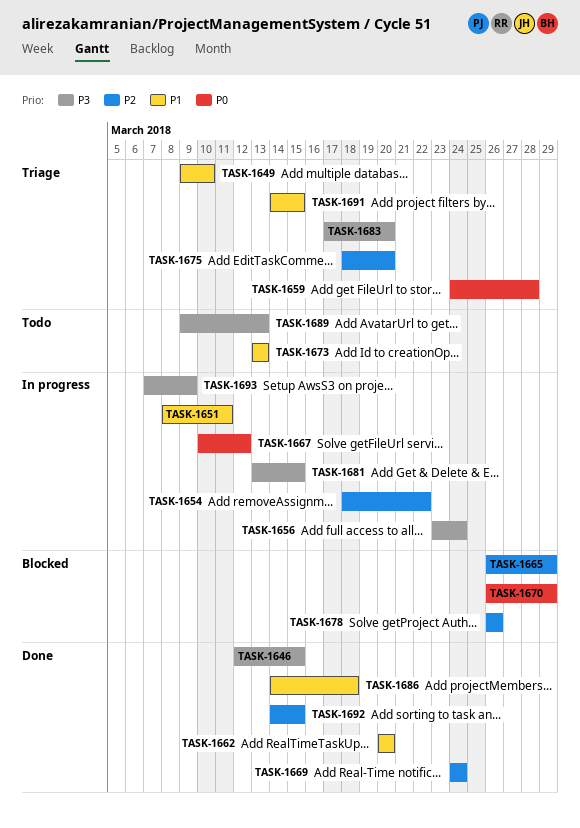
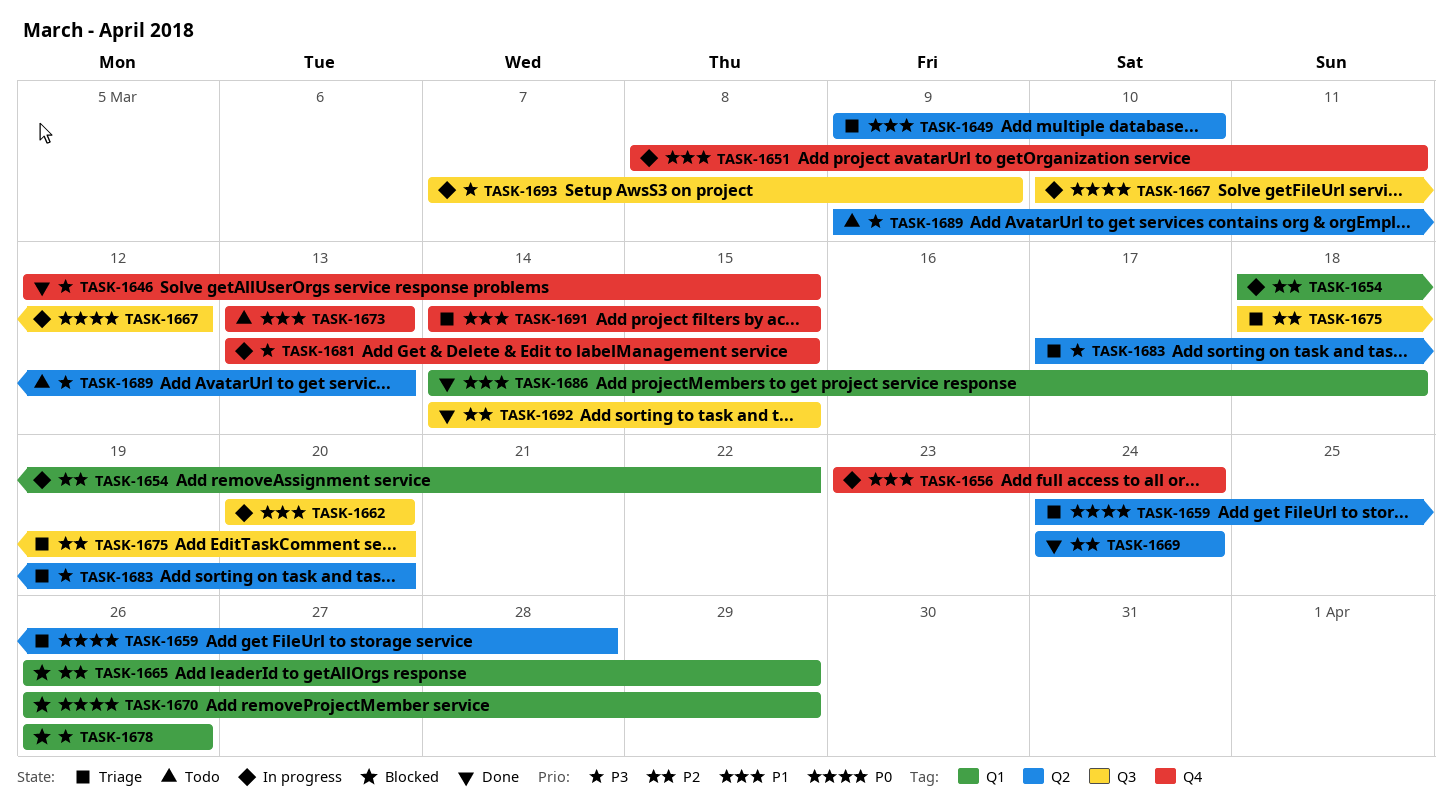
TASK-1656, priority: P3 -> P1
TASK-1662, status: Done -> In progress
TASK-1678, priority: P2 -> P3

